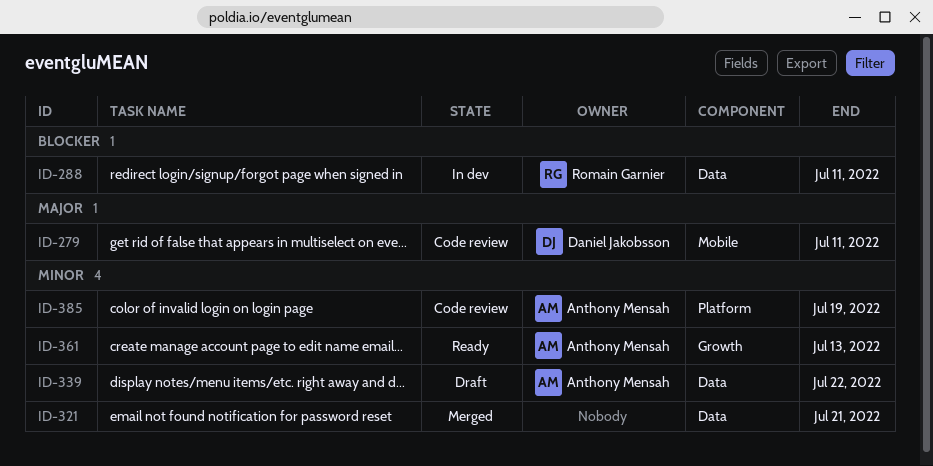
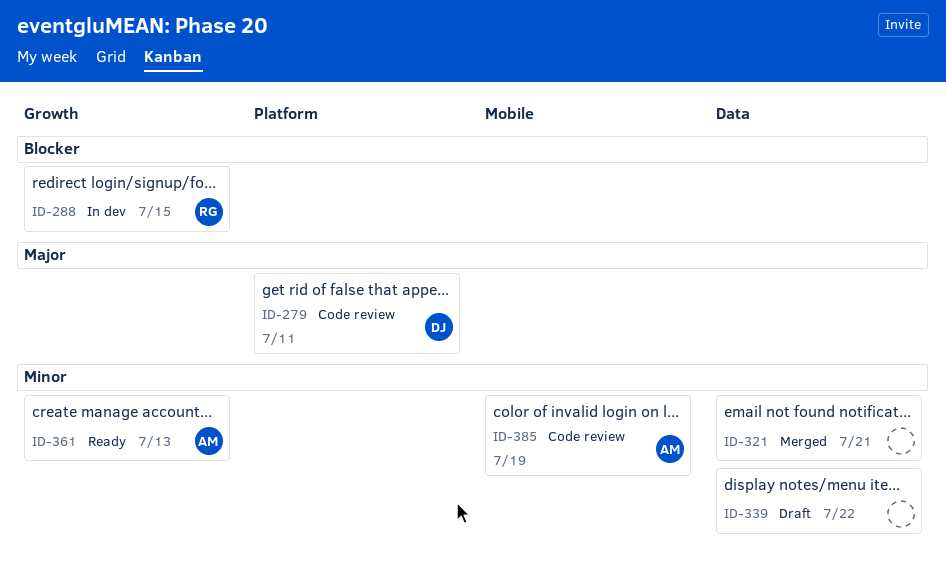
ID-279, label: Mobile -> Platform
ID-288, label: Data -> Growth
ID-288, due: Jul 11 -> Jul 15
ID-339, owner: Anthony Mensah -> none
ID-385, label: Platform -> Mobile

